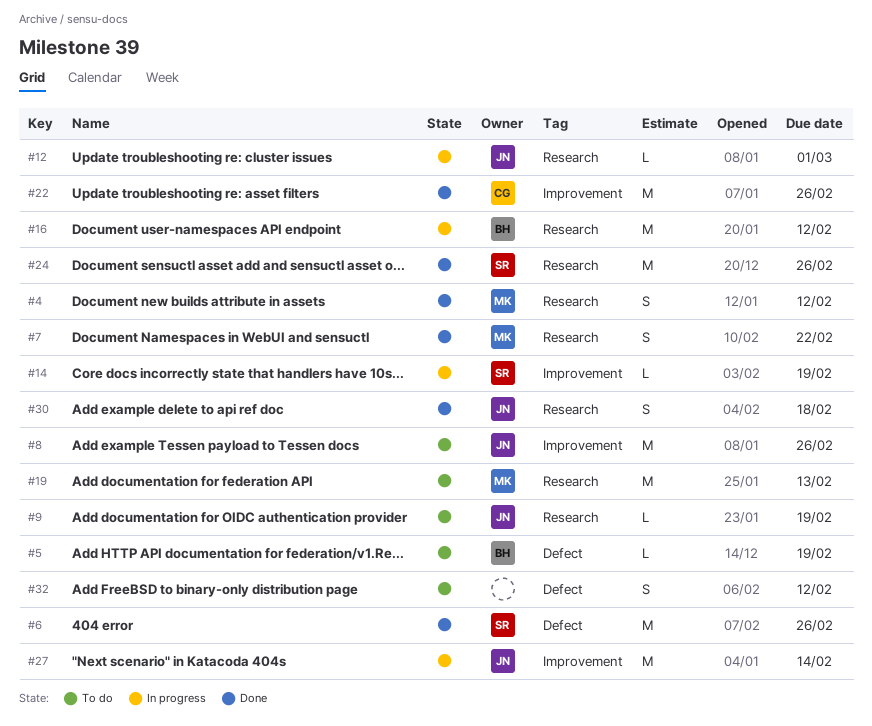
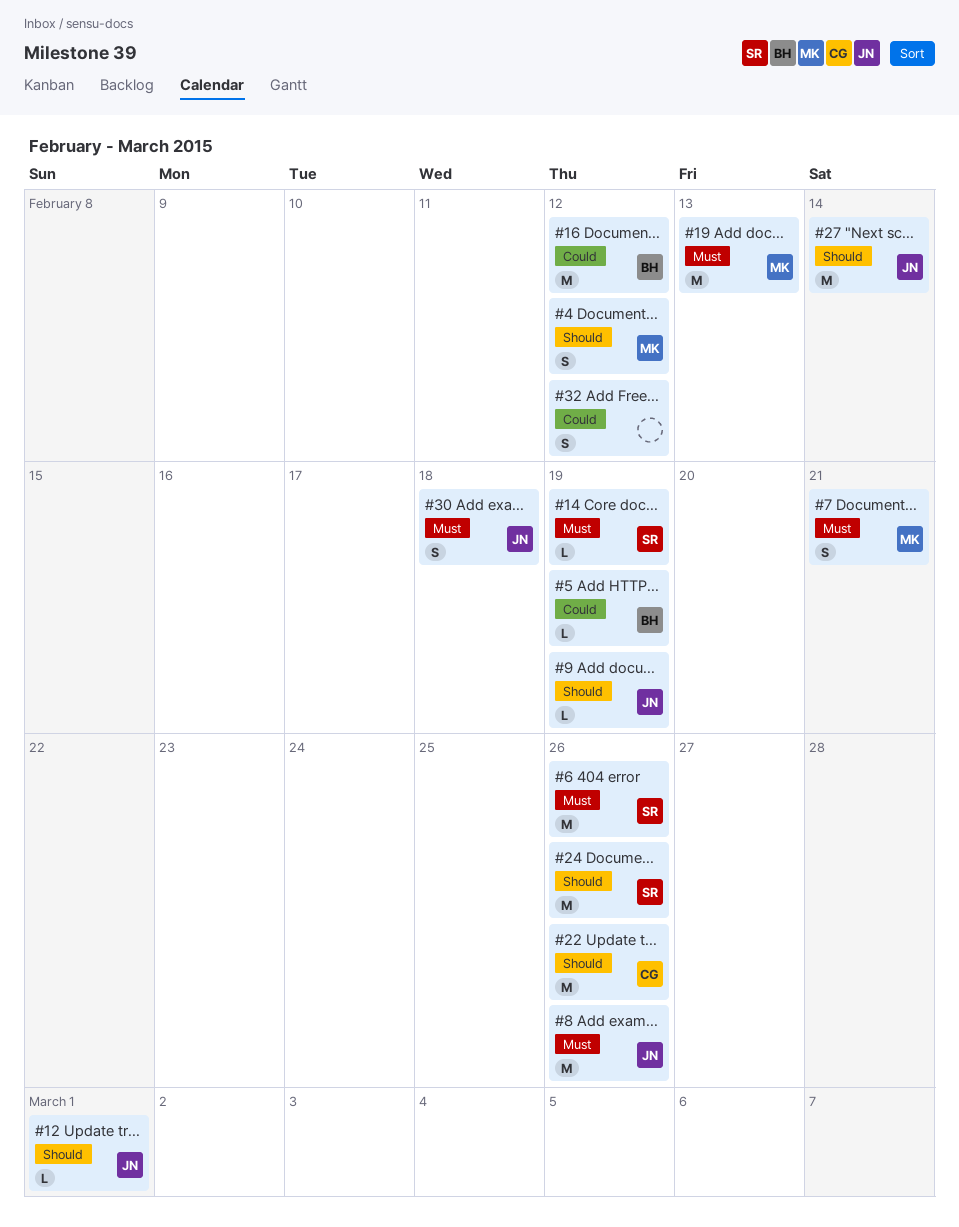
#7, due: Feb 22 -> Feb 21

